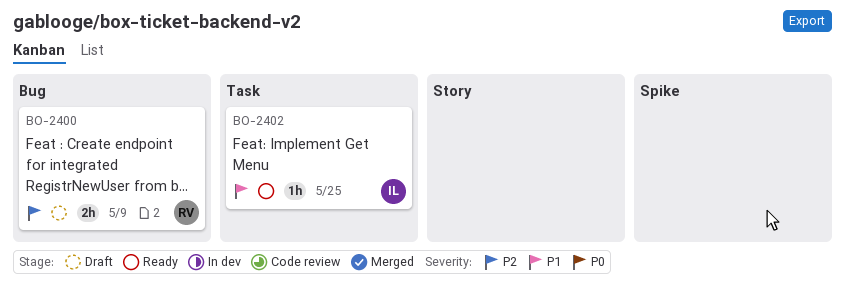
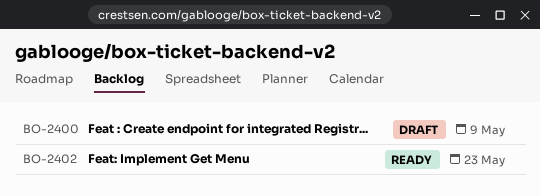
BO-2402, due: May 25 -> May 23

